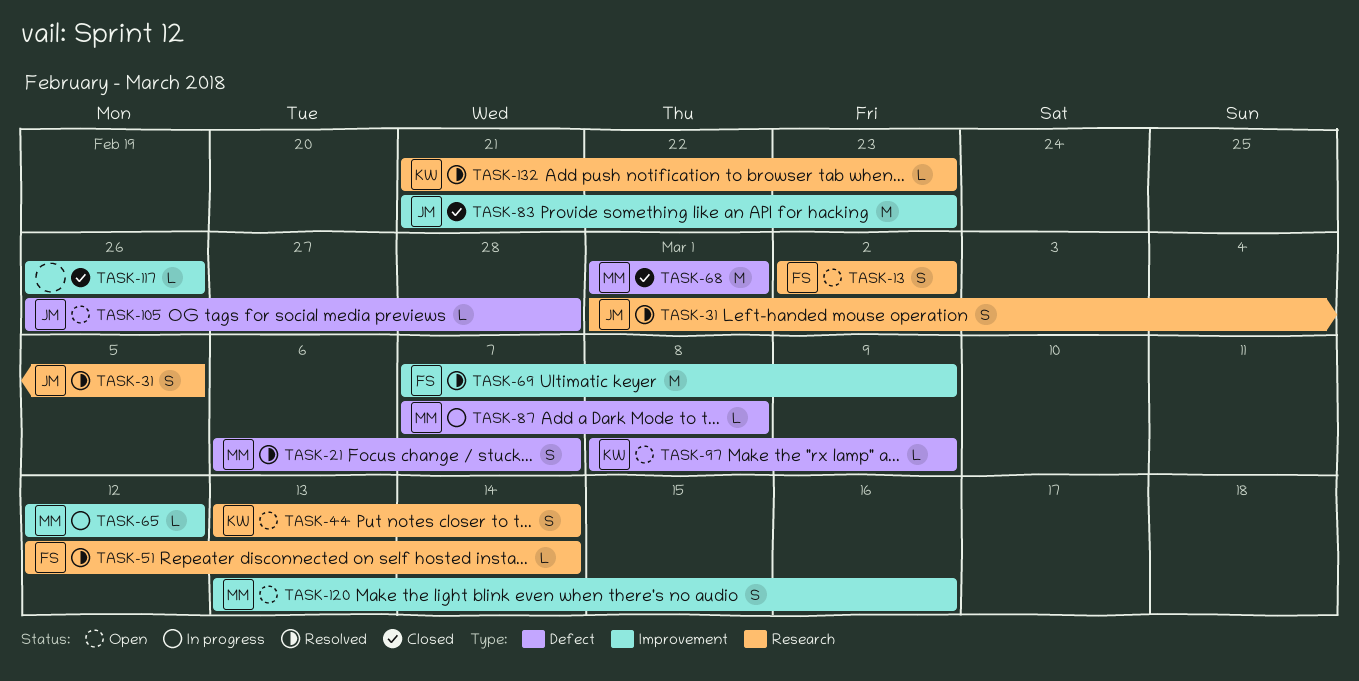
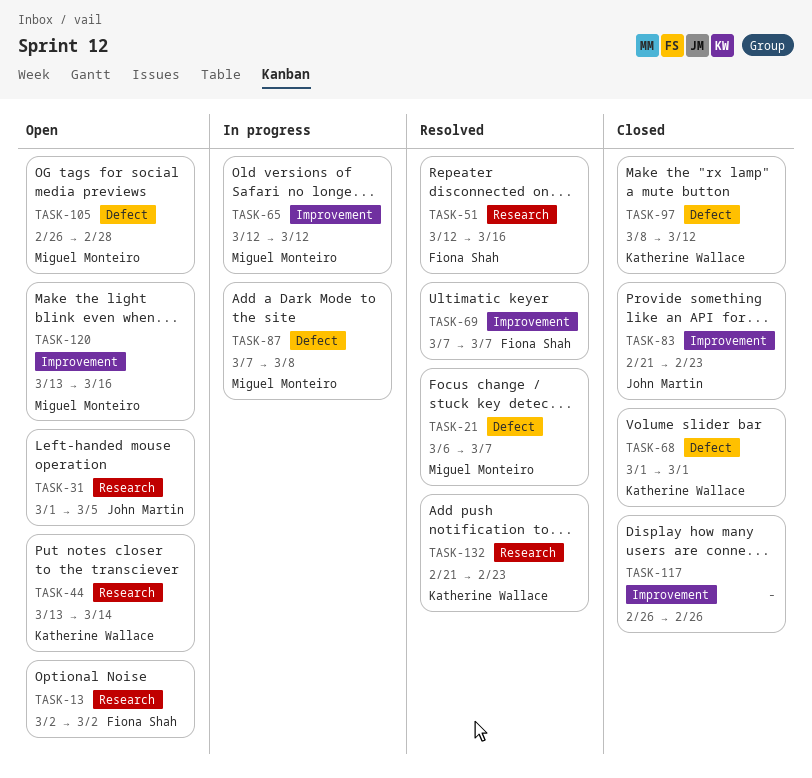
TASK-31, status: Resolved -> Open
TASK-51, due: Mar 14 -> Mar 16
TASK-68, owner: Miguel Monteiro -> Katherine Wallace
TASK-69, due: Mar 9 -> Mar 7
TASK-97, status: Open -> Closed
TASK-97, due: Mar 9 -> Mar 12
TASK-105, owner: John Martin -> Miguel Monteiro

